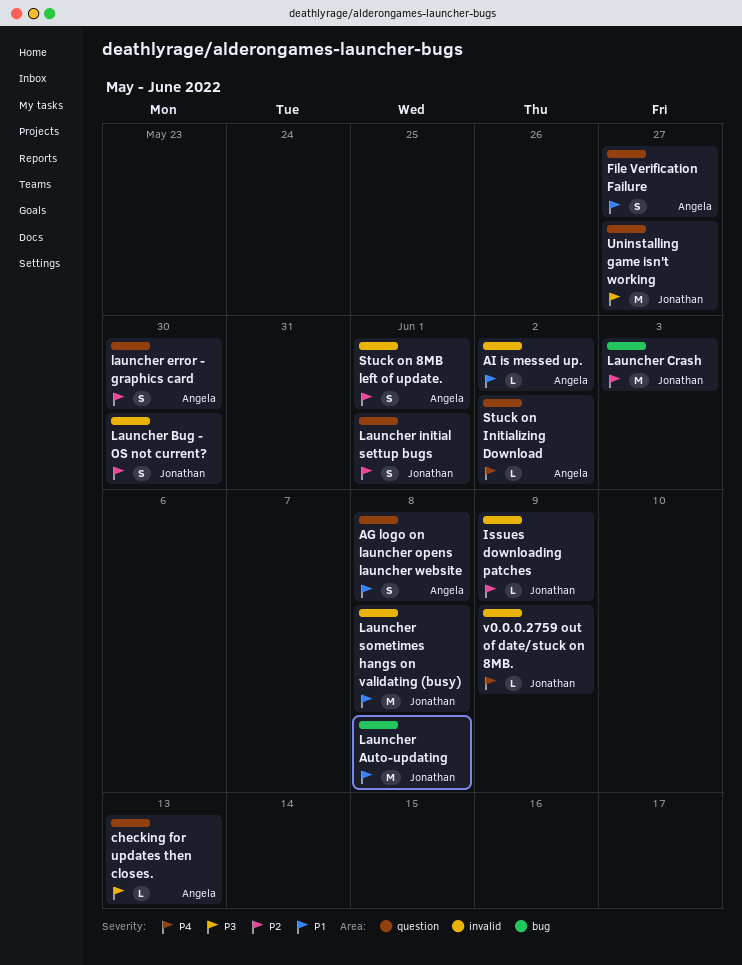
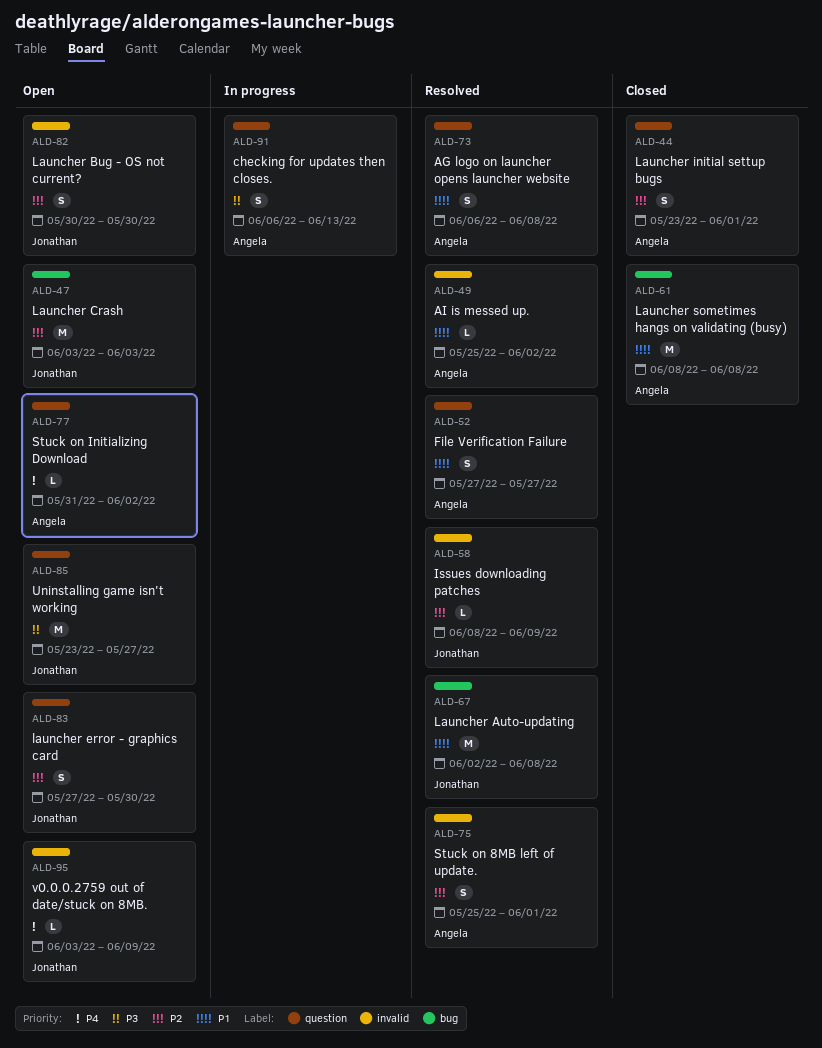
checking for updates then closes., estimate: L -> S
launcher error - graphics card, owner: Angela -> Jonathan
Launcher initial settup bugs, owner: Jonathan -> Angela
Launcher sometimes hangs on validating (busy), owner: Jonathan -> Angela
Launcher sometimes hangs on validating (busy), label: invalid -> bug

